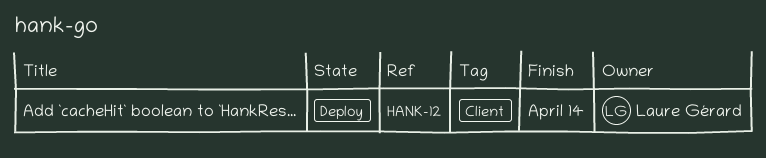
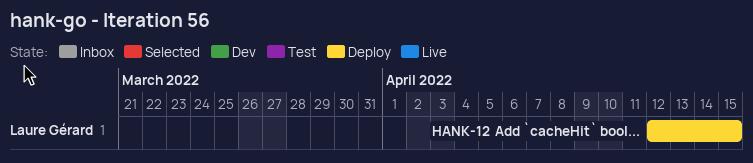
HANK-12, due: Apr 14 -> Apr 15

